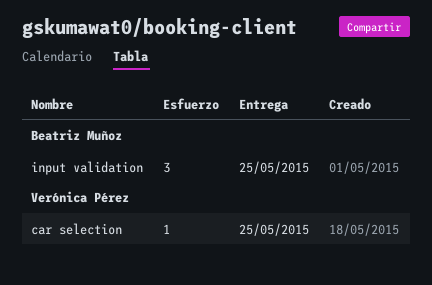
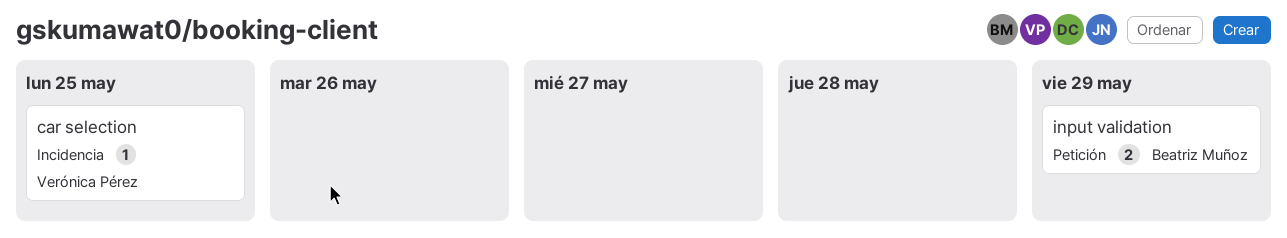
input validation, estimate: 3 -> 2
input validation, due: May 25 -> May 29

